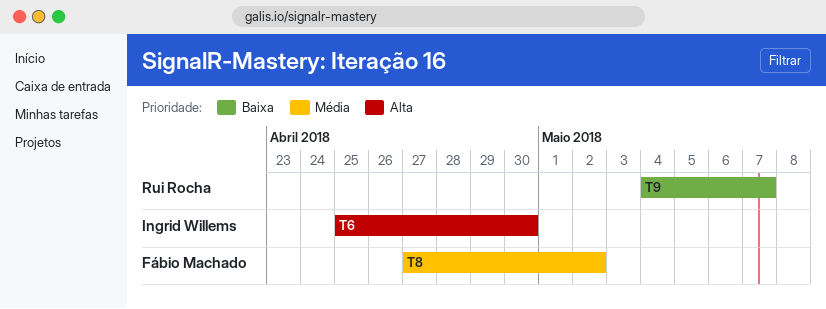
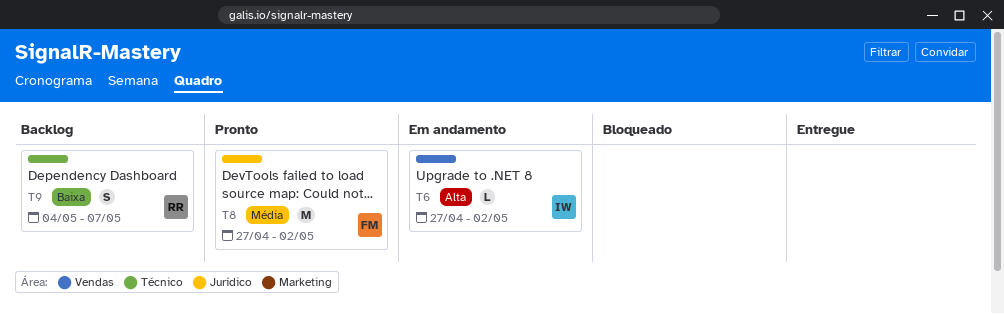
T6, start: Apr 25 -> Apr 27
T6, due: Apr 30 -> May 2

